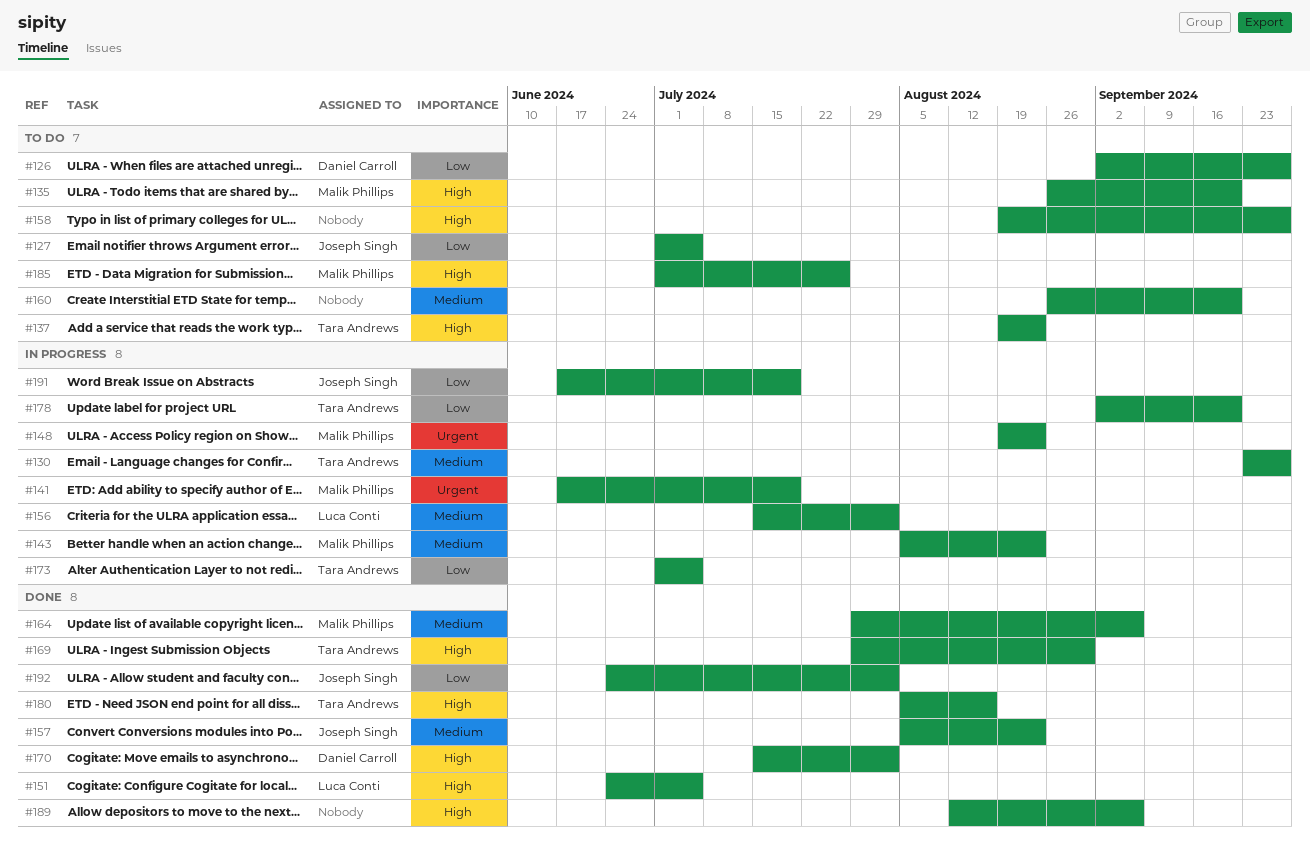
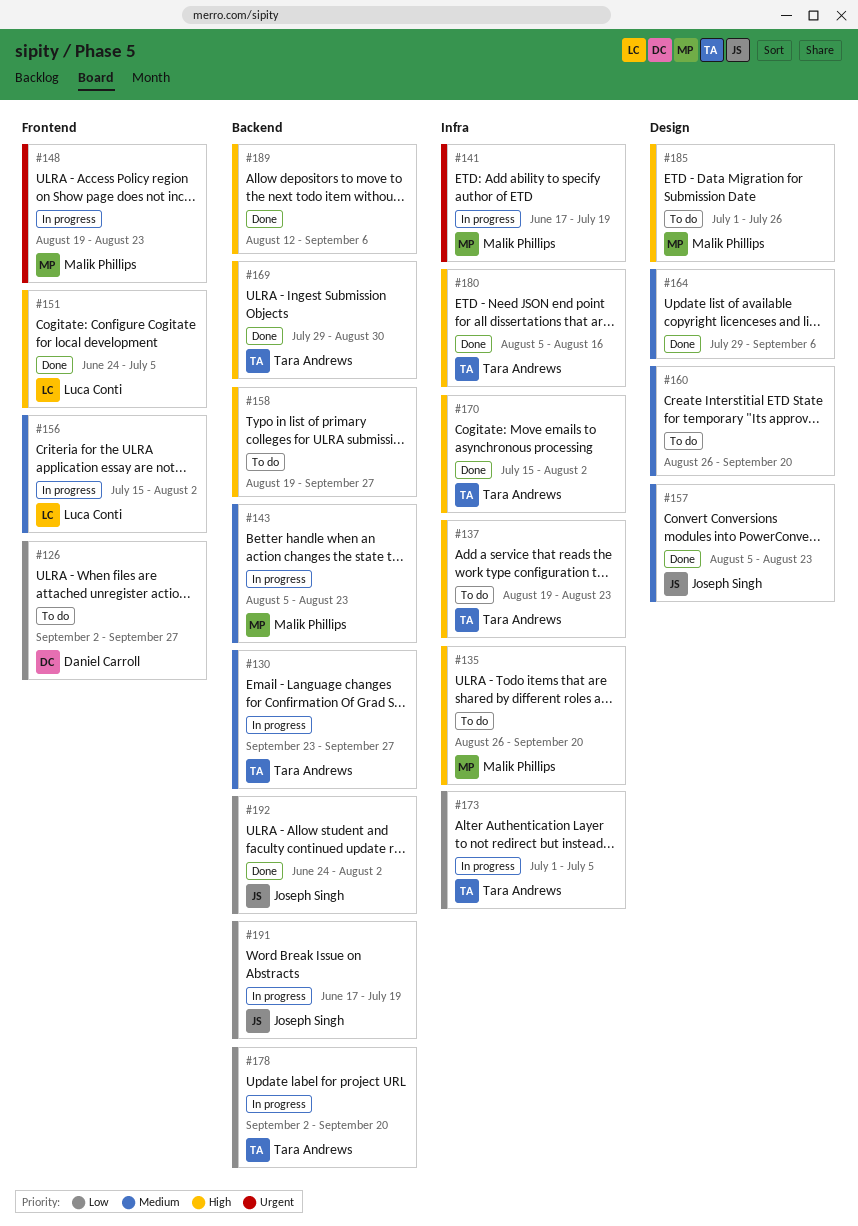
#127: present -> none
#164, owner: Malik Phillips -> none
#170, owner: Daniel Carroll -> Tara Andrews

